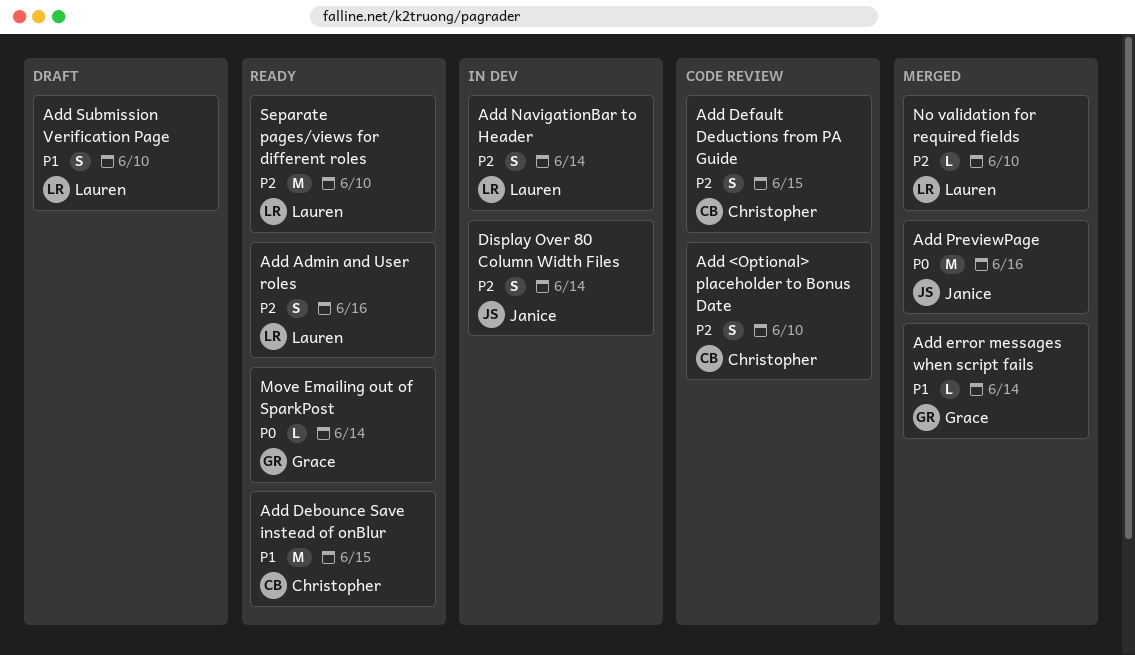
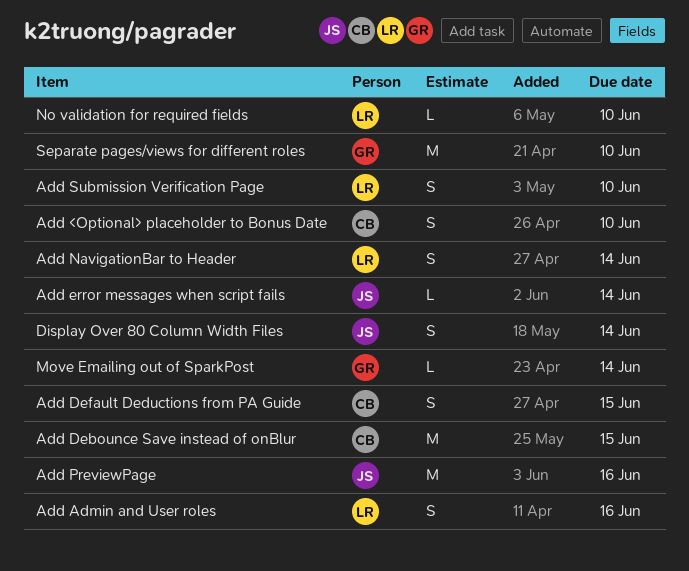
Add error messages when script fails, owner: Grace -> Janice
Separate pages/views for different roles, owner: Lauren -> Grace

